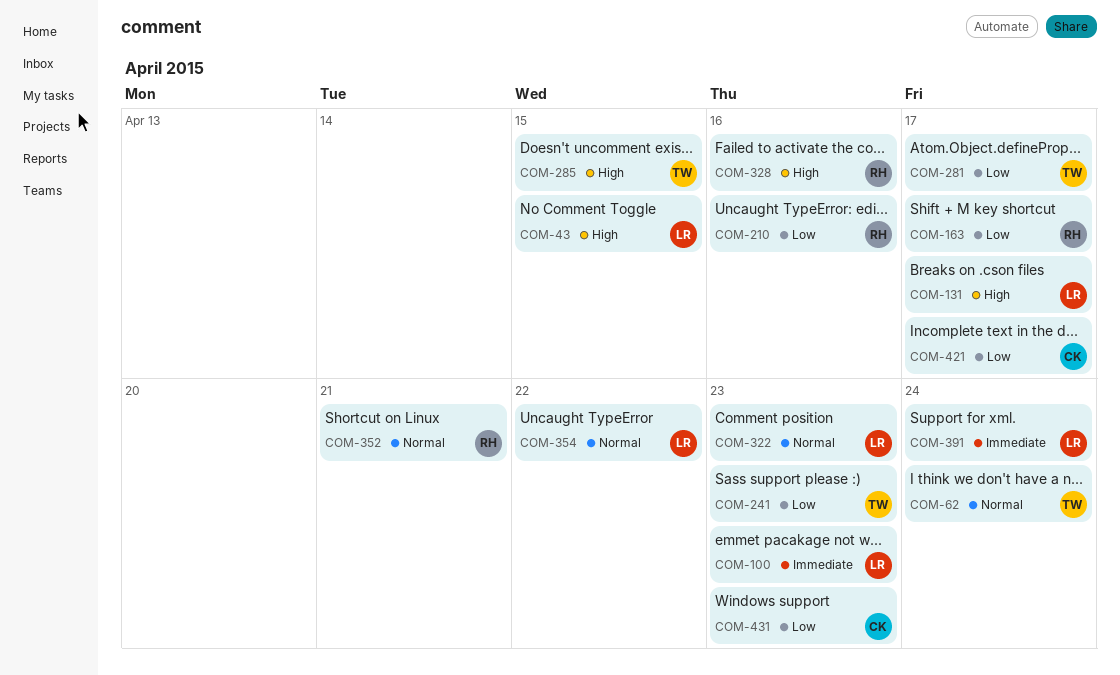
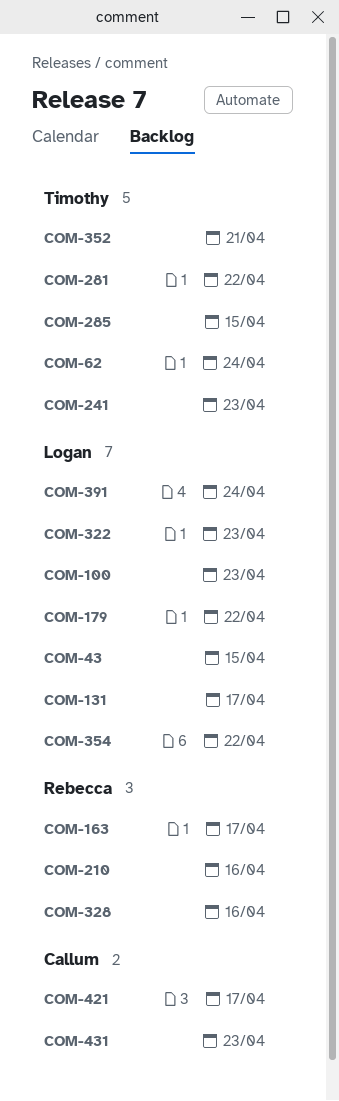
COM-179: none -> present
COM-281, due: Apr 17 -> Apr 22
COM-352, owner: Rebecca -> Timothy

